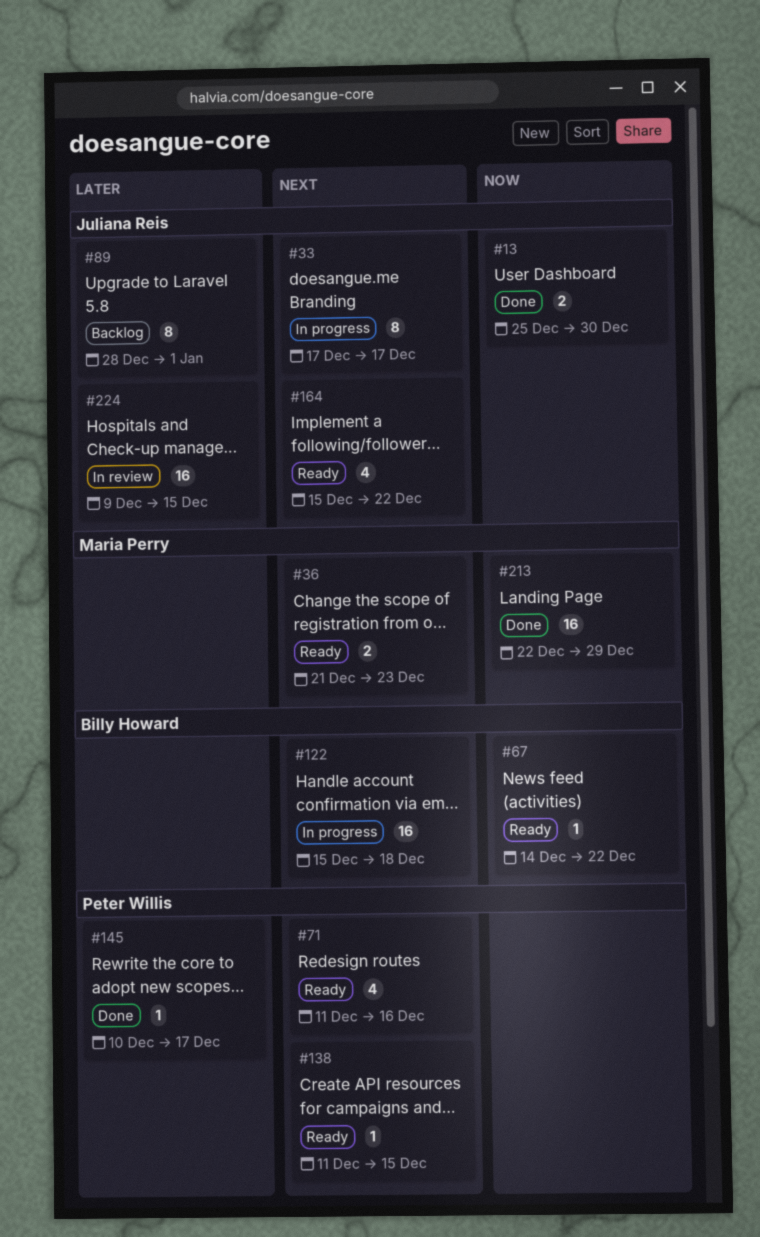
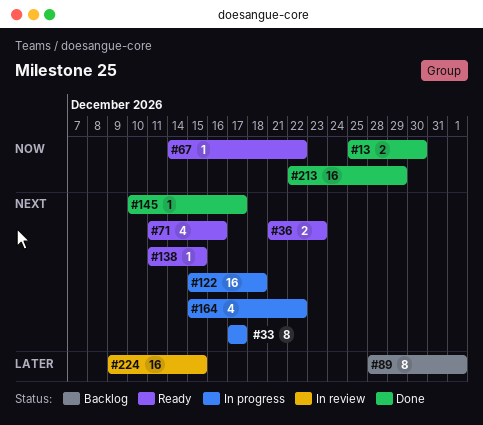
#145, priority: Later -> Next
#164, status: Ready -> In progress

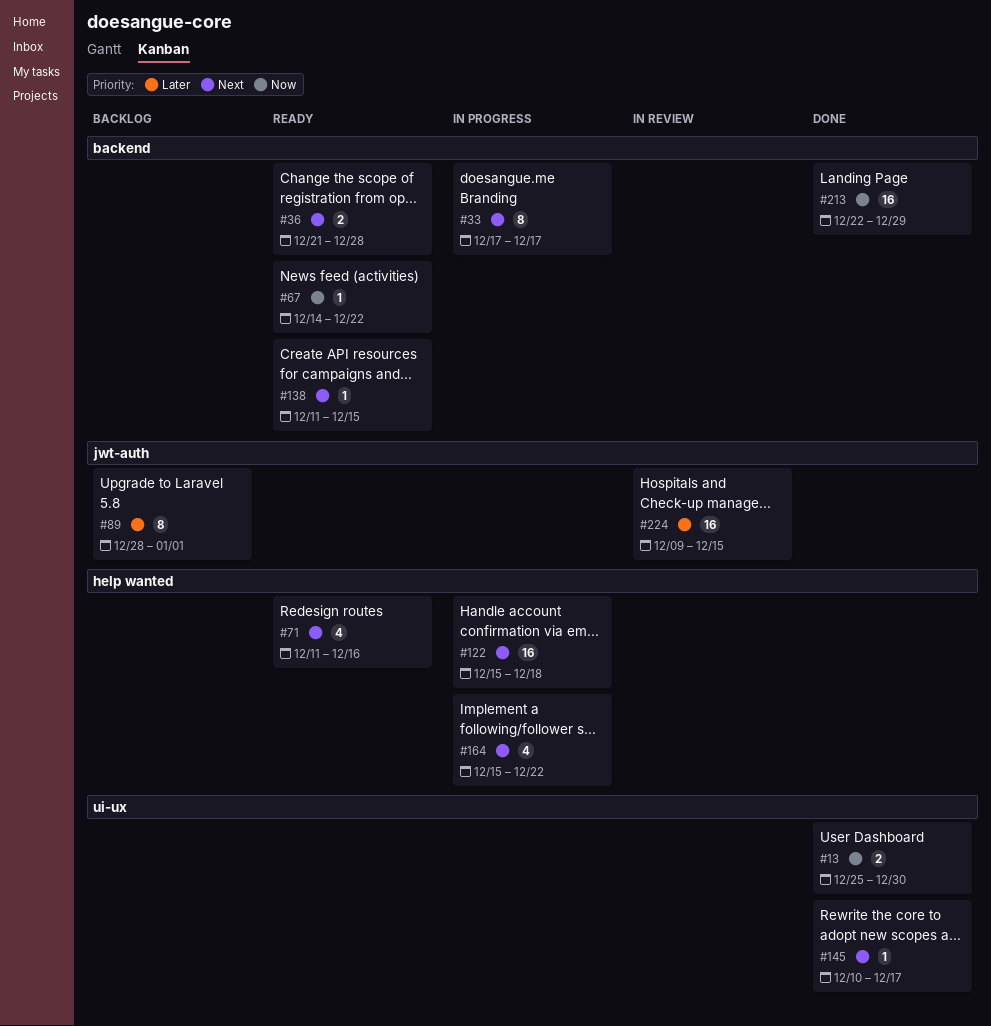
#36, due: Dec 23 -> Dec 28

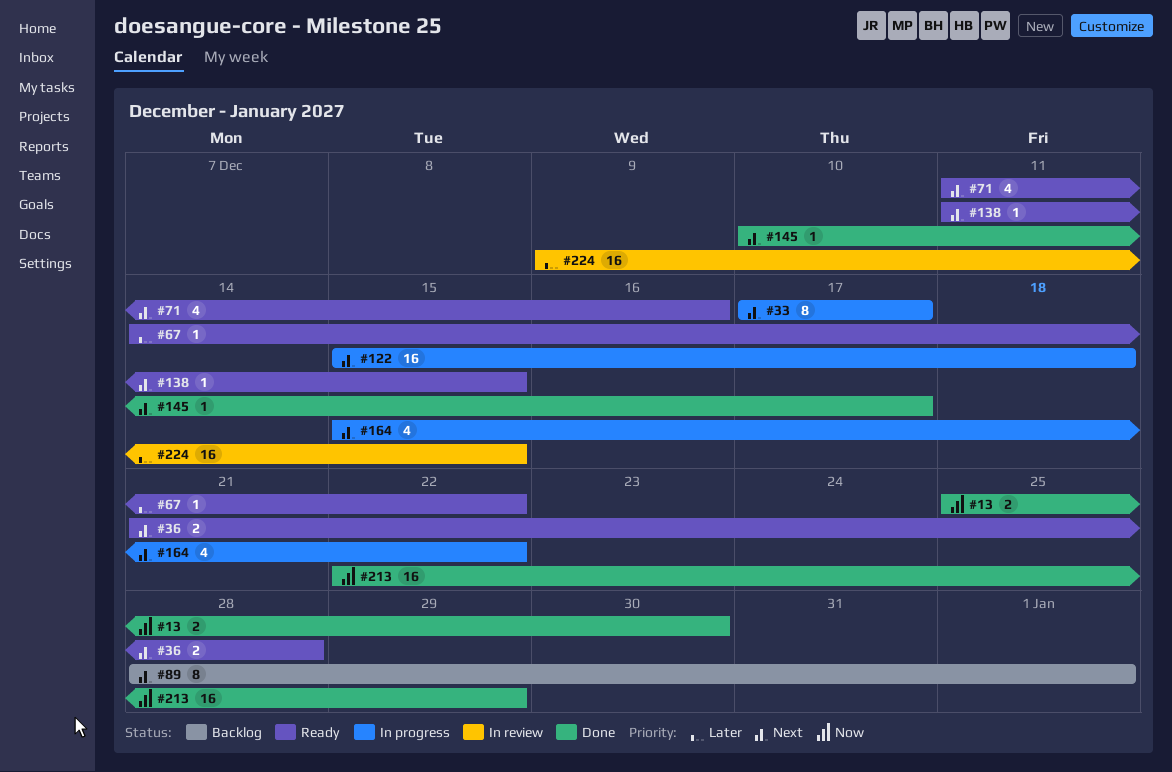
#67, priority: Now -> Later
#89, priority: Later -> Next

